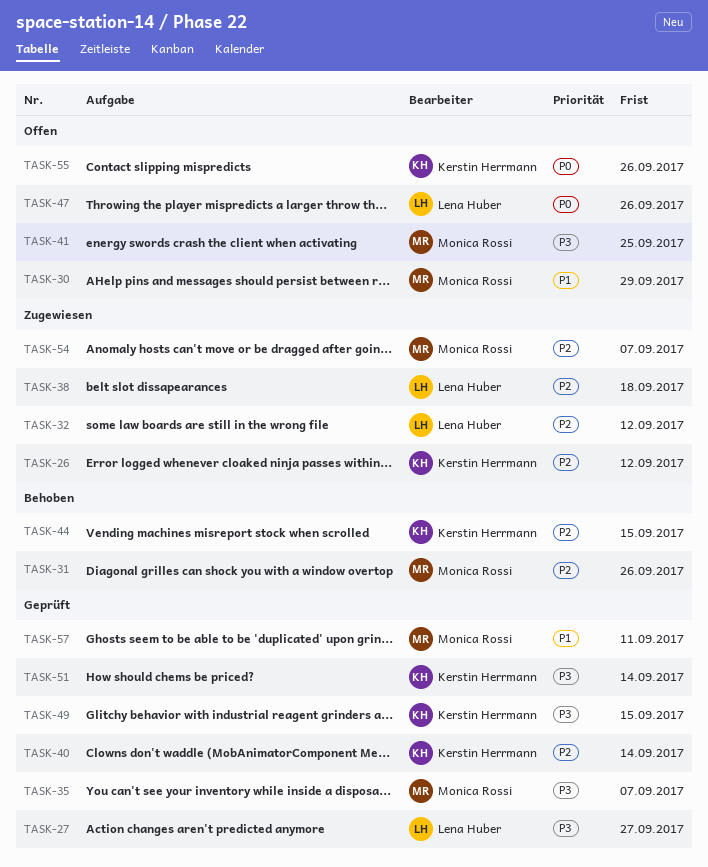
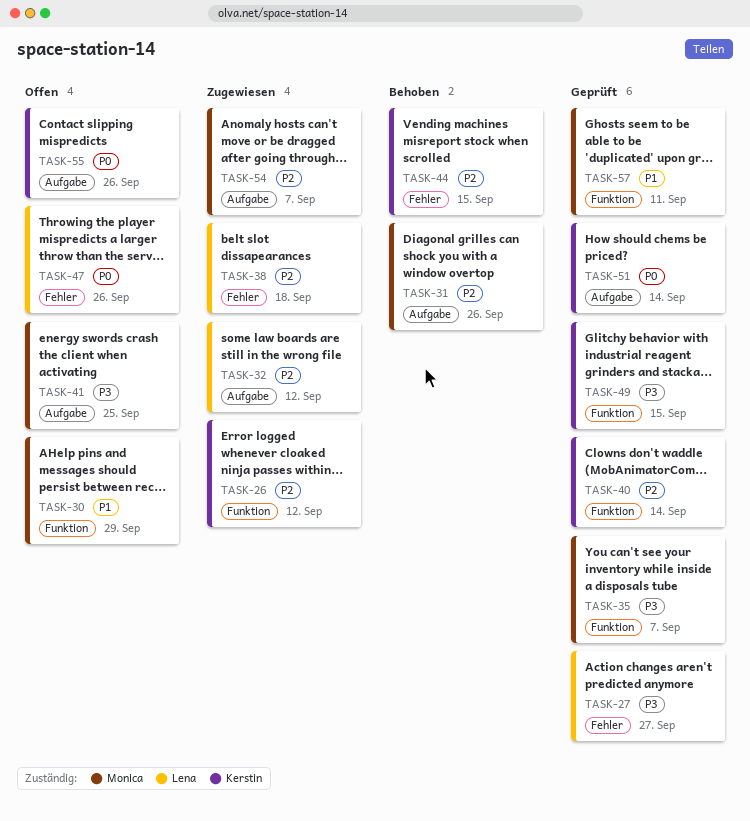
TASK-51, priority: P3 -> P0

